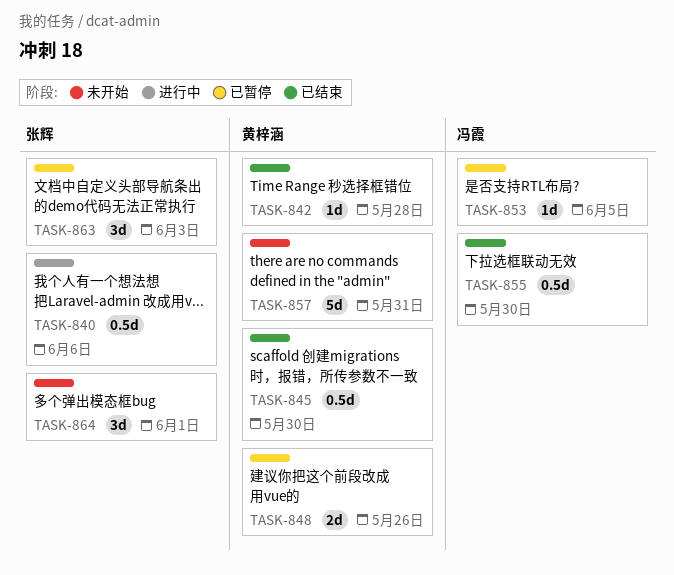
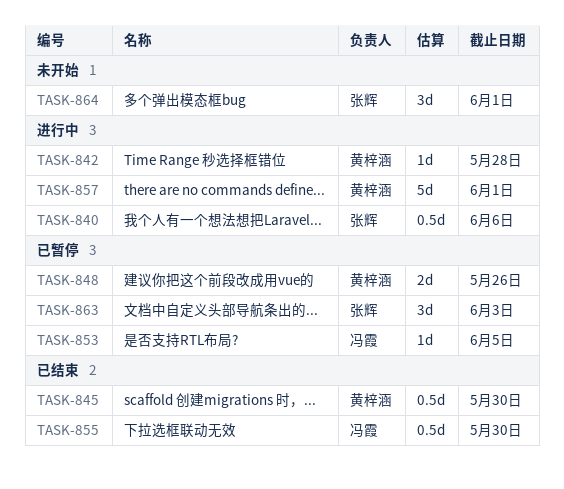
TASK-842, status: 已结束 -> 进行中
TASK-857, status: 未开始 -> 进行中
TASK-857, due: May 31 -> Jun 1

